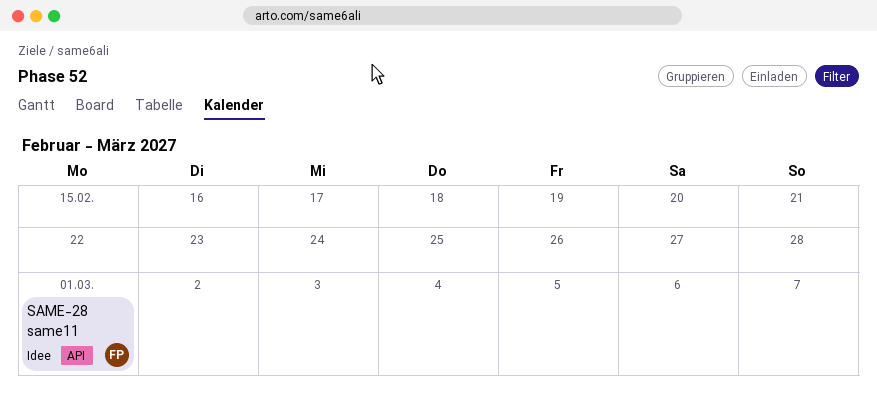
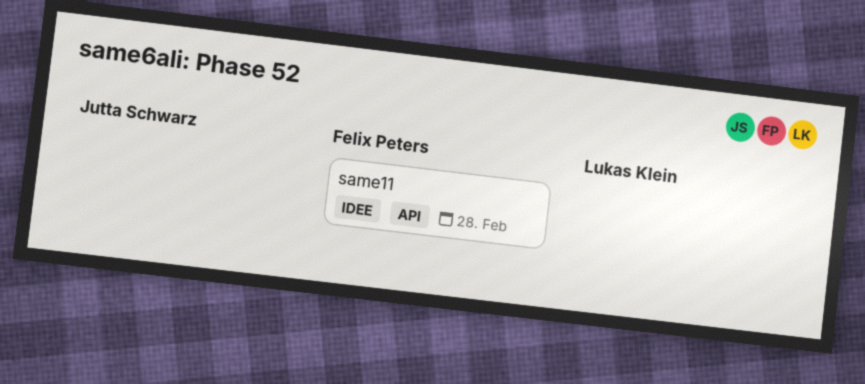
same11, due: Mar 1 -> Feb 28

